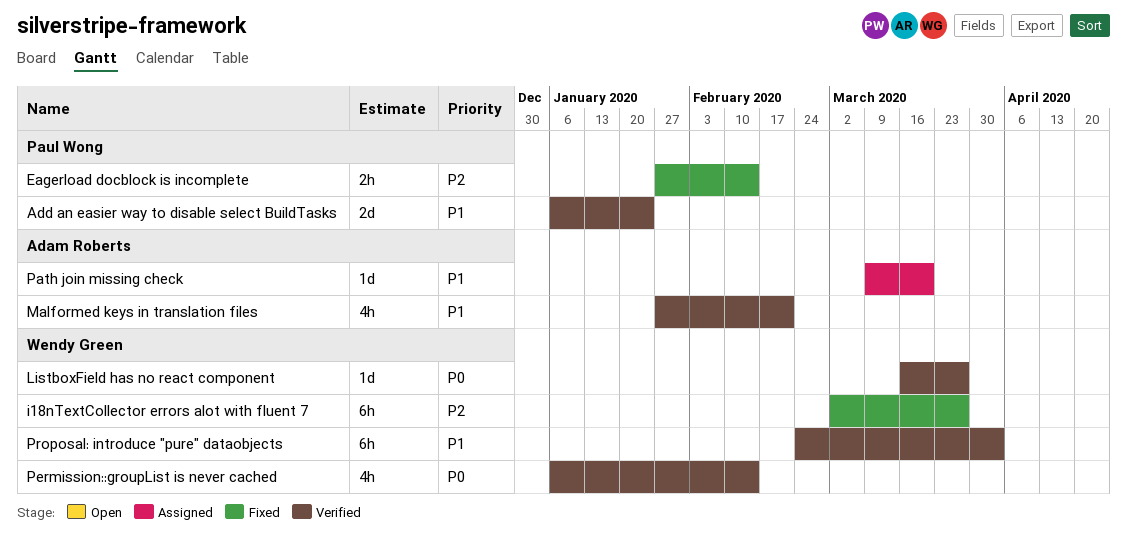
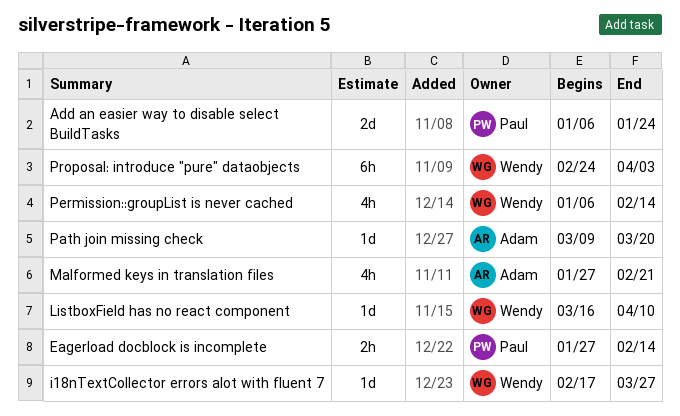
i18nTextCollector errors alot with fluent 7, estimate: 6h -> 1d
i18nTextCollector errors alot with fluent 7, start: Mar 2 -> Feb 17
ListboxField has no react component, due: Mar 27 -> Apr 10

